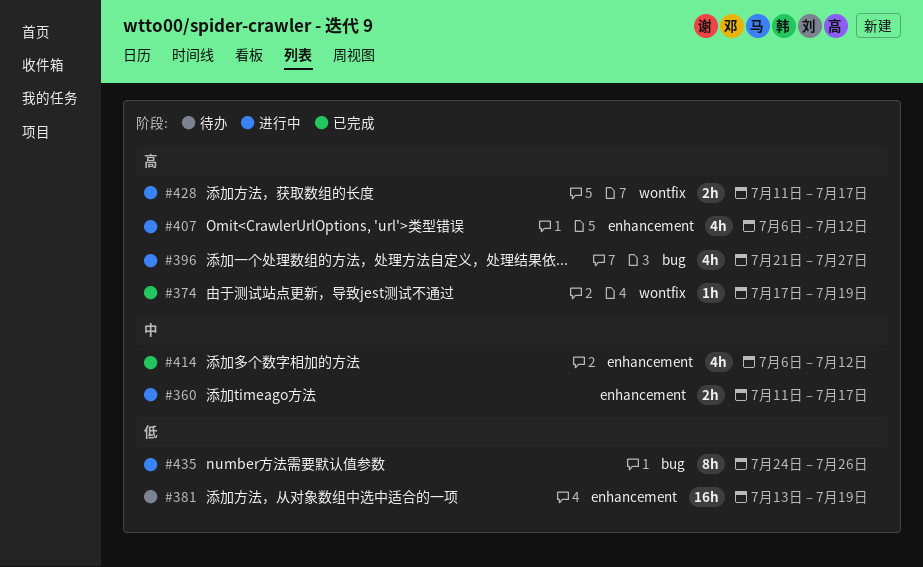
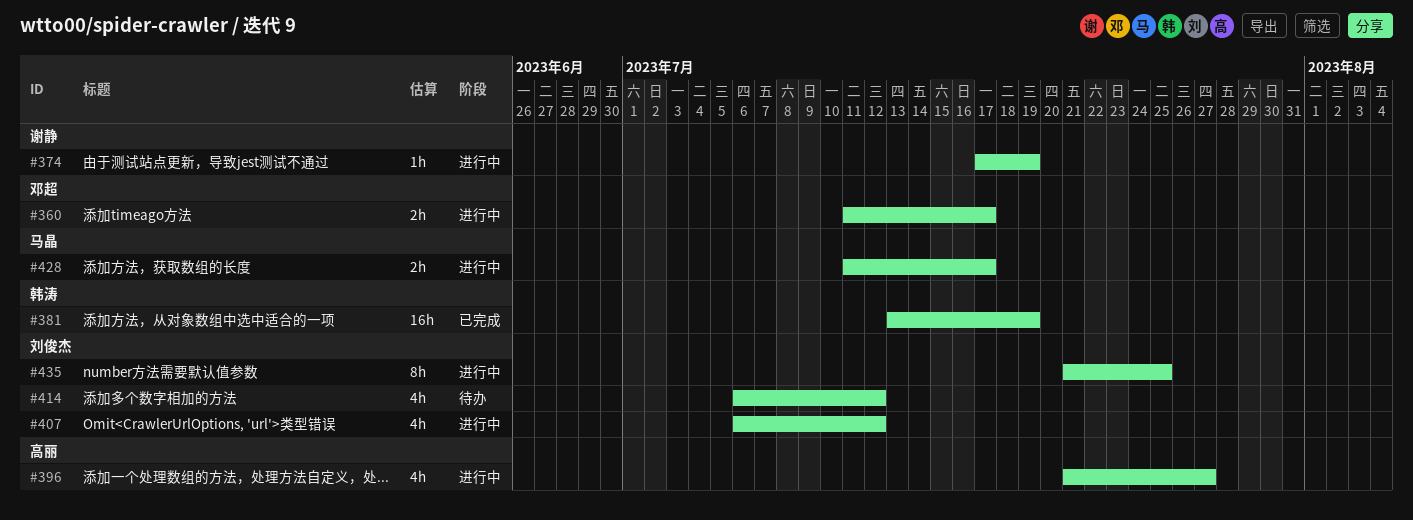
#374, status: 已完成 -> 进行中
#381, status: 待办 -> 已完成
#414, status: 已完成 -> 待办
#435, start: Jul 24 -> Jul 21
#435, due: Jul 26 -> Jul 25

